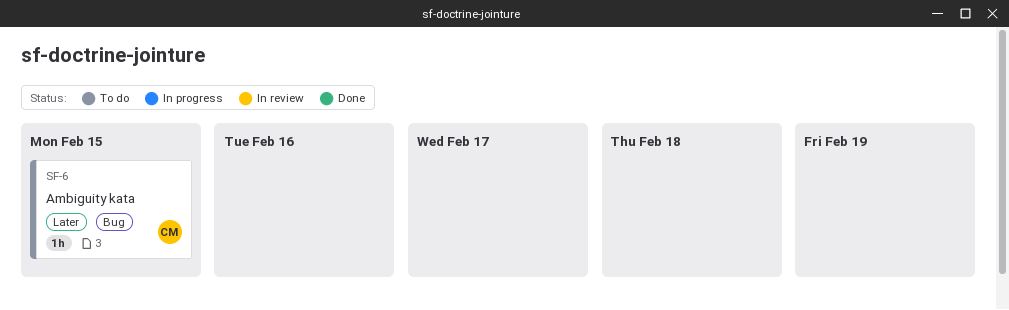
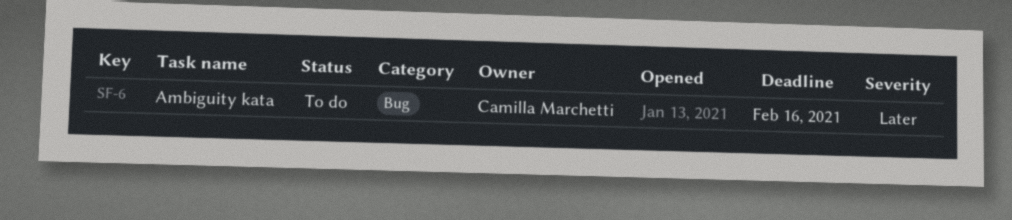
SF-6, due: Feb 15 -> Feb 16

